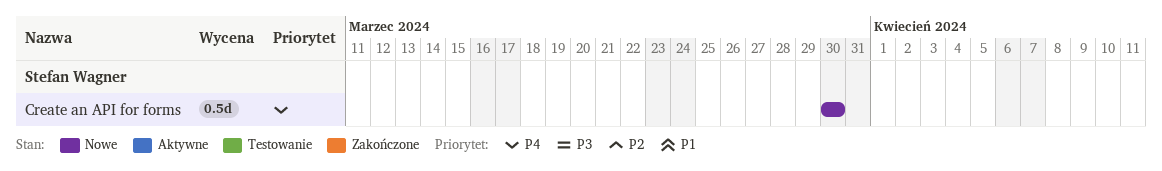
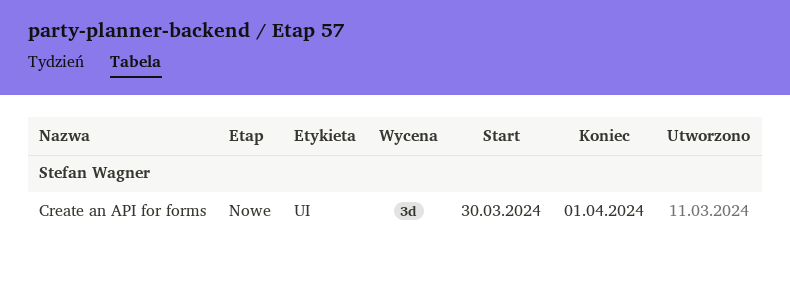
Create an API for forms, estimate: 0.5d -> 3d
Create an API for forms, due: Mar 30 -> Apr 1

